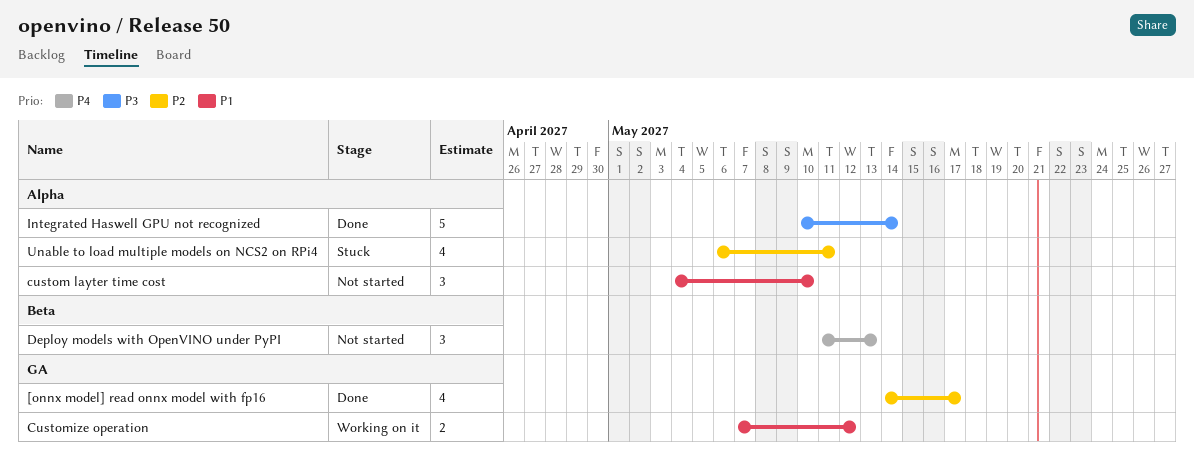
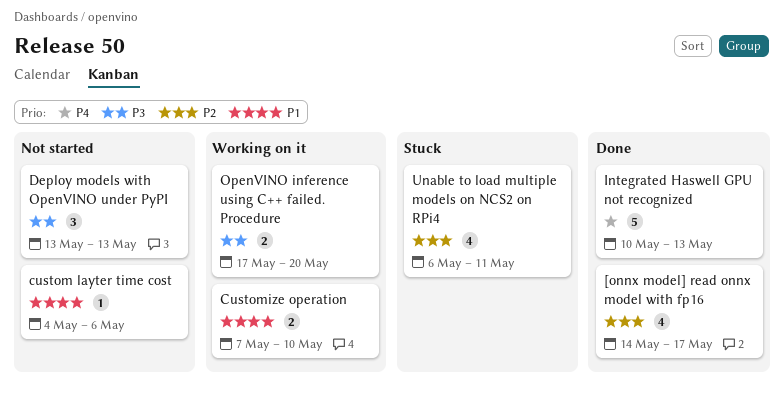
custom layter time cost, estimate: 3 -> 1
custom layter time cost, due: May 10 -> May 6
Customize operation, due: May 12 -> May 10
Deploy models with OpenVINO under PyPI, priority: P4 -> P3
Deploy models with OpenVINO under PyPI, start: May 11 -> May 13
Integrated Haswell GPU not recognized, priority: P3 -> P4
Integrated Haswell GPU not recognized, due: May 14 -> May 13
OpenVINO inference using C++ failed. Procedure: none -> present

